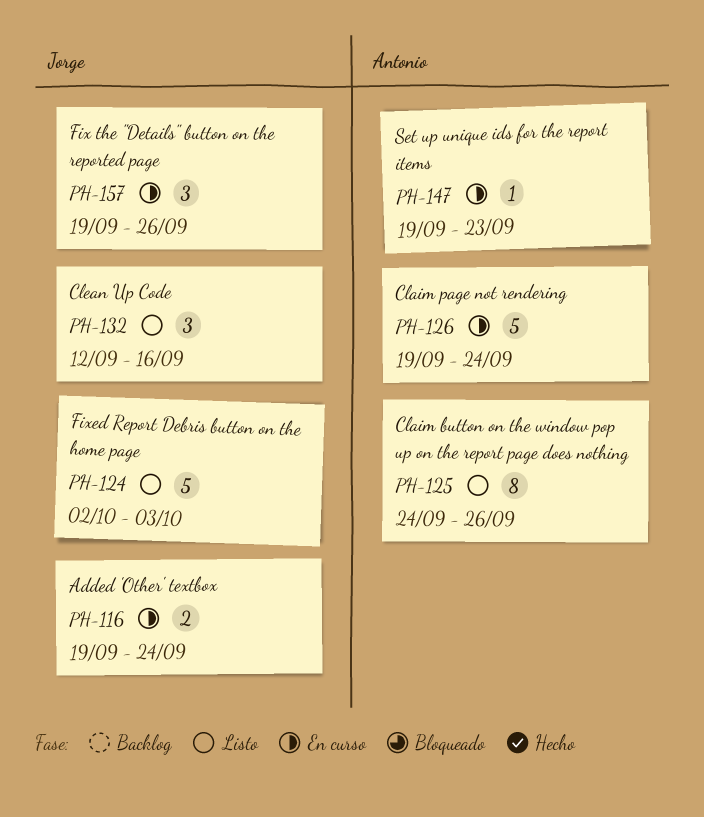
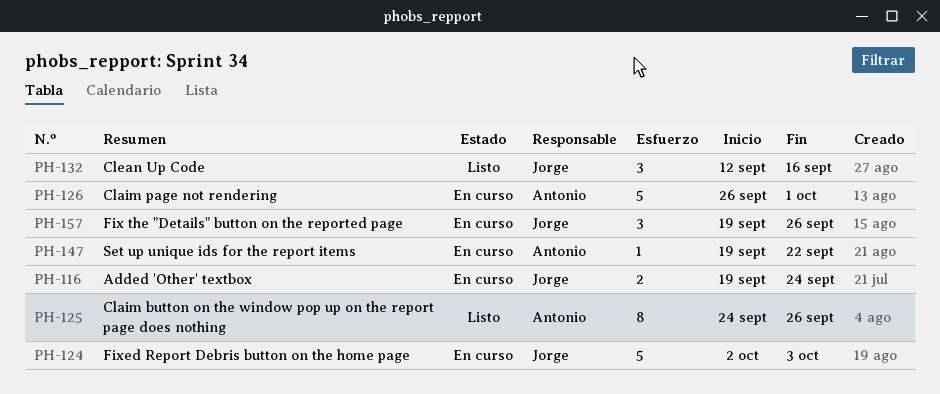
PH-124, status: Listo -> En curso
PH-126, start: Sep 19 -> Sep 26
PH-126, due: Sep 24 -> Oct 1
PH-147, due: Sep 23 -> Sep 22

